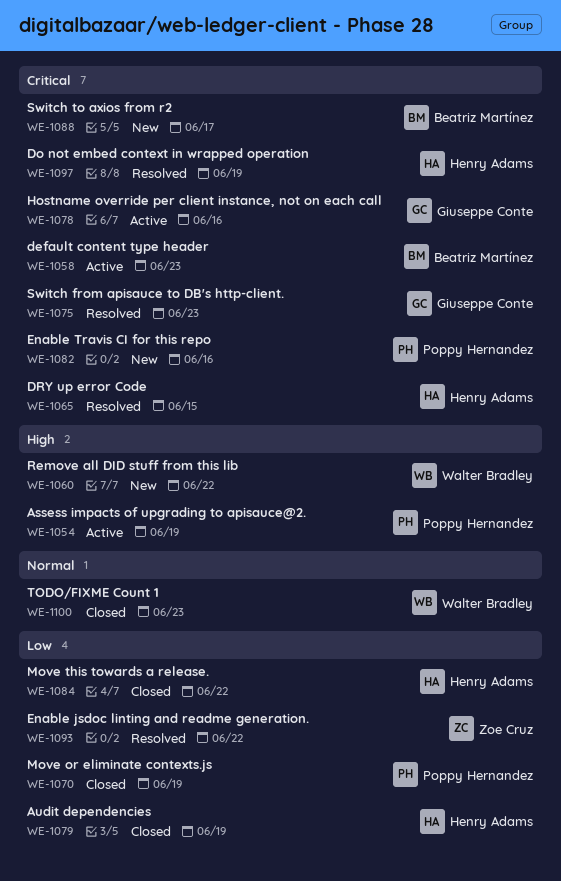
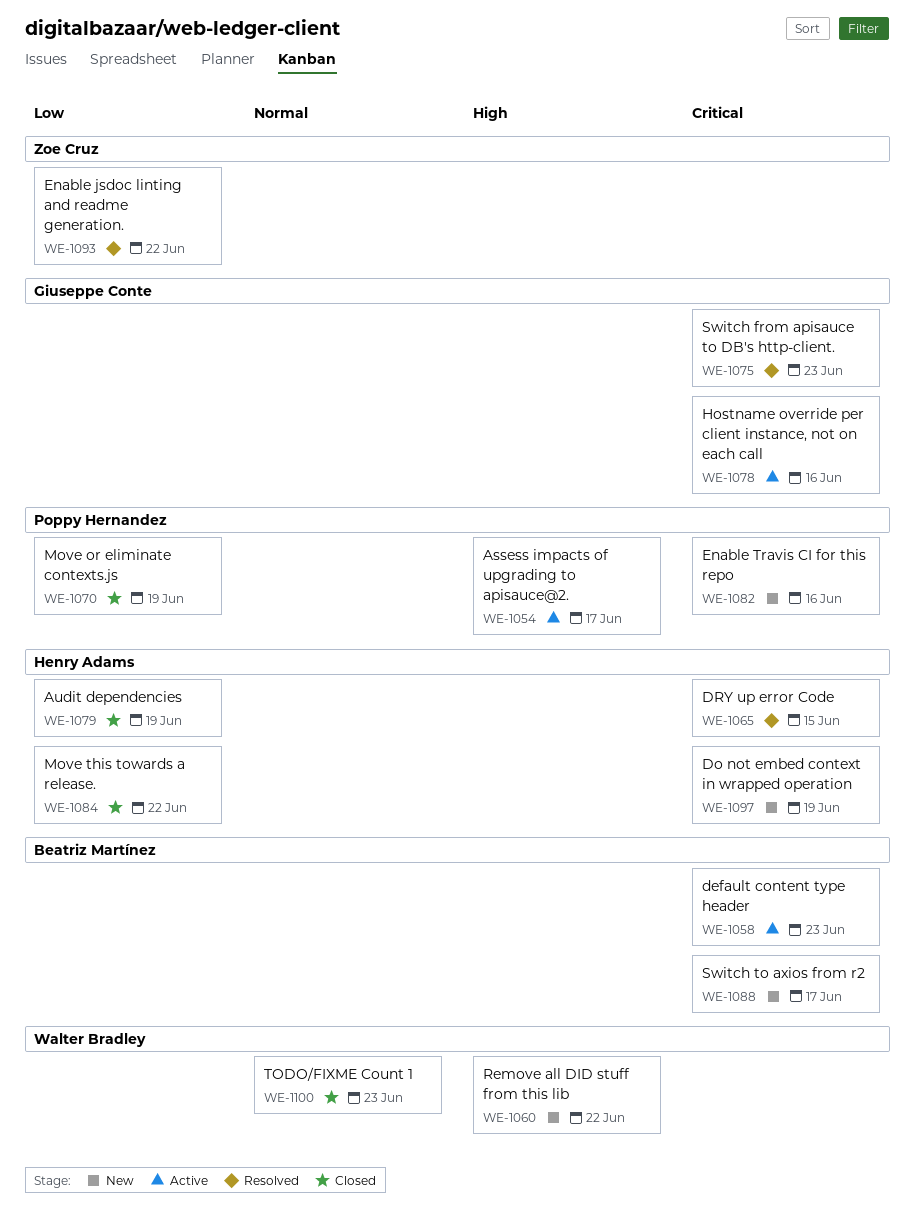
WE-1054, due: Jun 19 -> Jun 17
WE-1097, status: Resolved -> New

